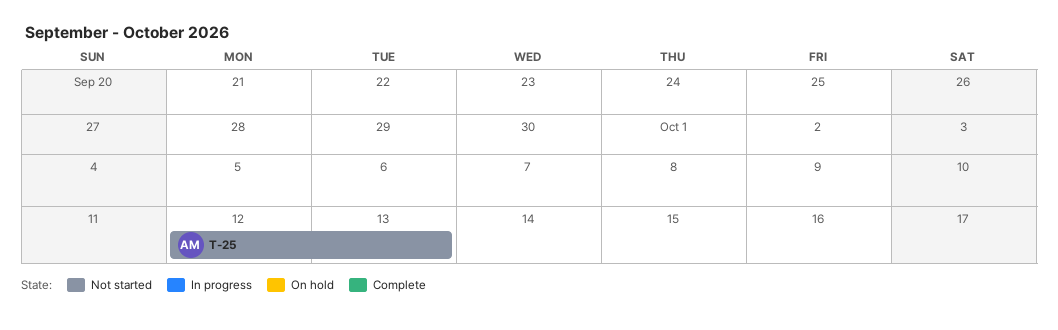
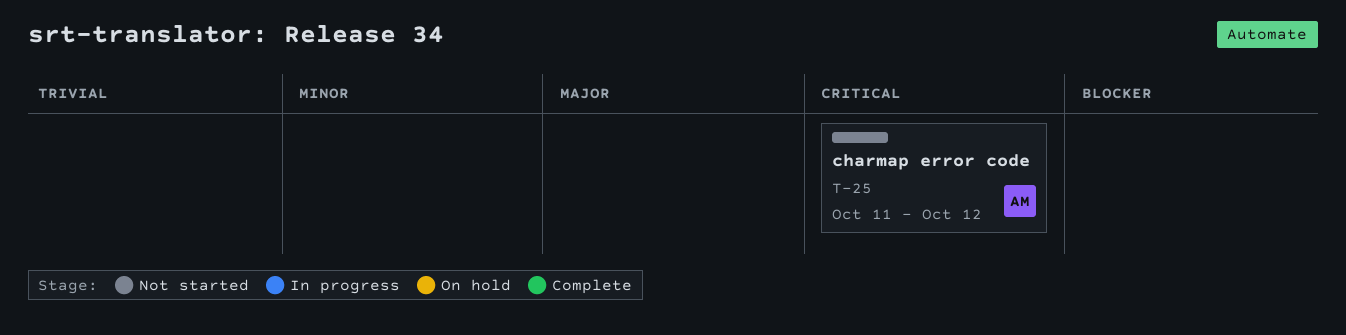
T-25, start: Oct 12 -> Oct 11
T-25, due: Oct 13 -> Oct 12

